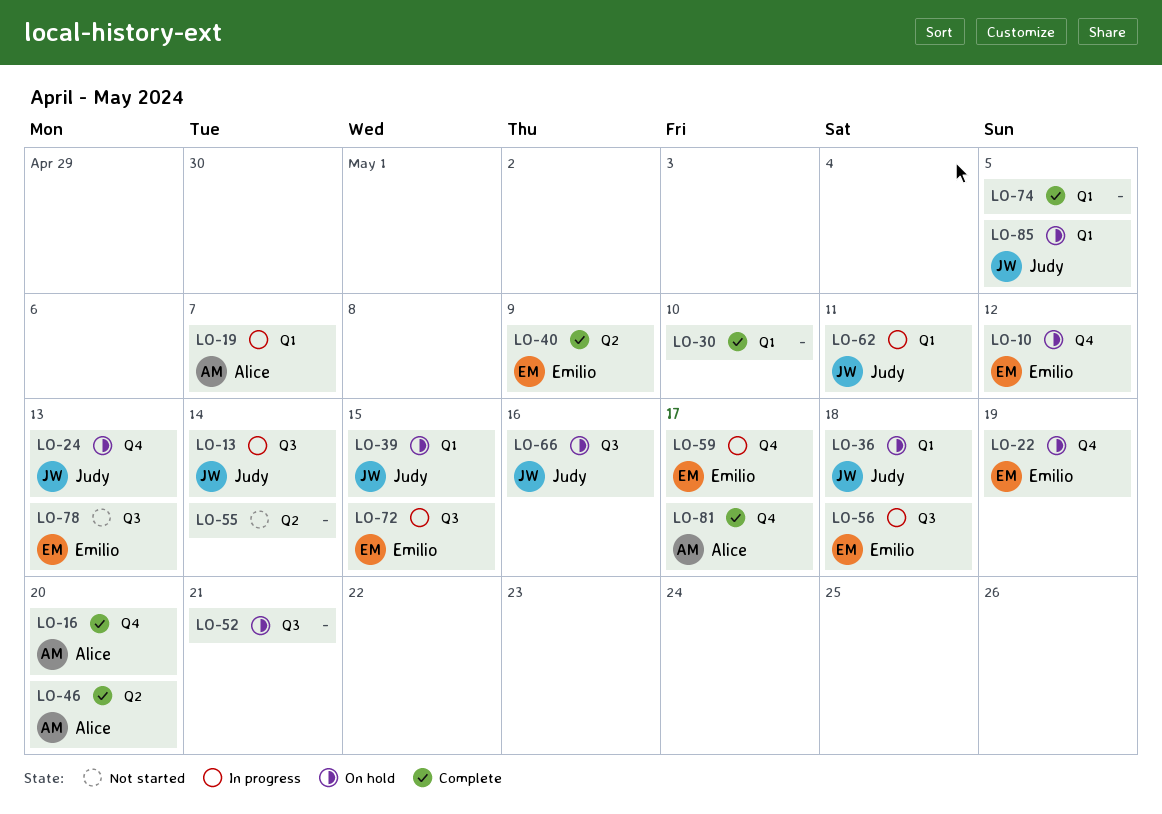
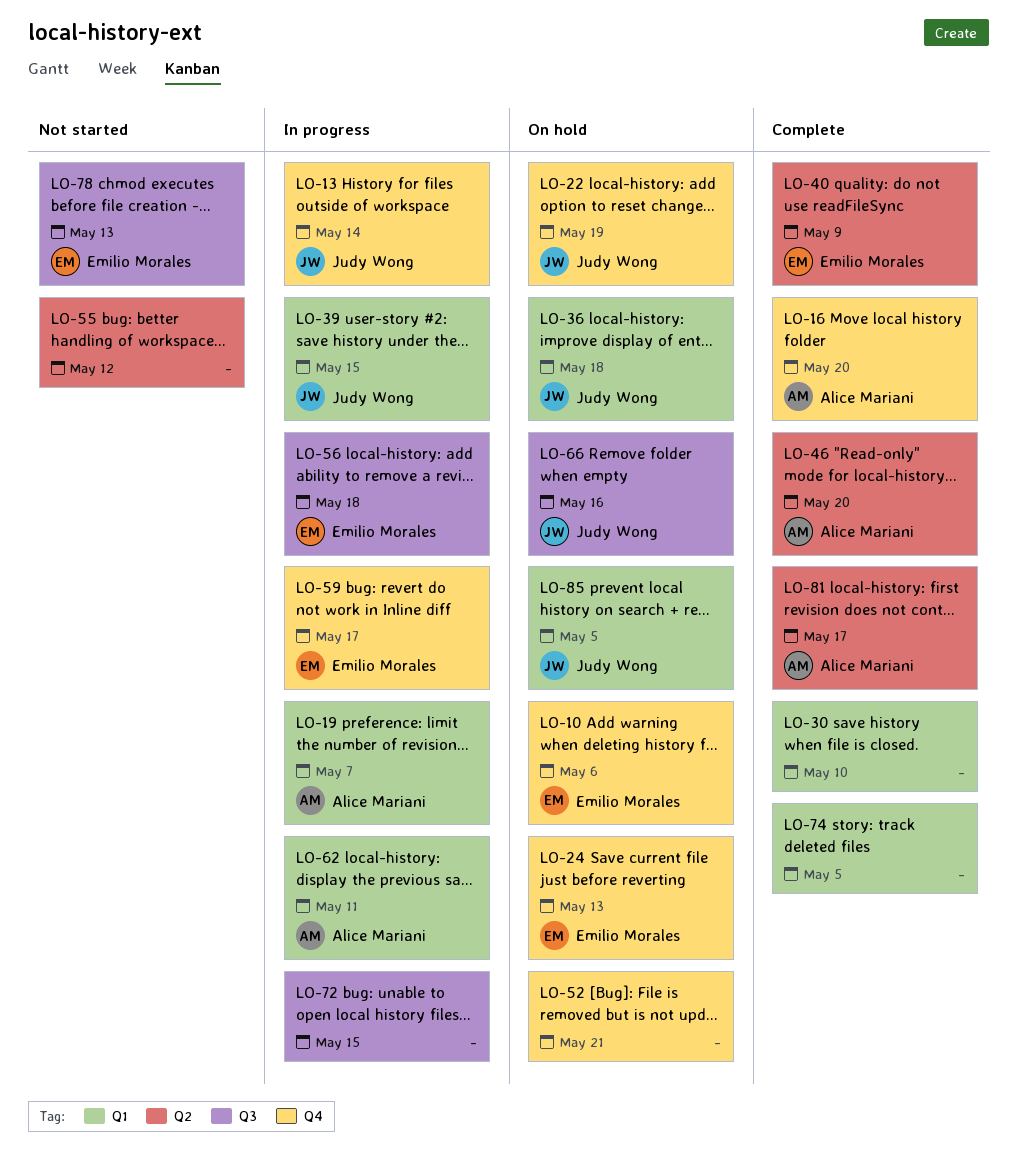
LO-10, due: May 12 -> May 6
LO-13, label: Q3 -> Q4
LO-22, owner: Emilio Morales -> Judy Wong
LO-24, owner: Judy Wong -> Emilio Morales
LO-39, status: On hold -> In progress
LO-52, label: Q3 -> Q4
LO-55, due: May 14 -> May 12
LO-62, owner: Judy Wong -> Alice Mariani
LO-72, owner: Emilio Morales -> none
LO-81, label: Q4 -> Q2

